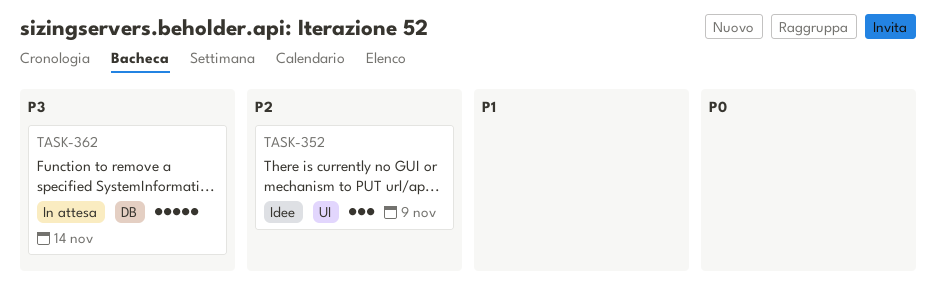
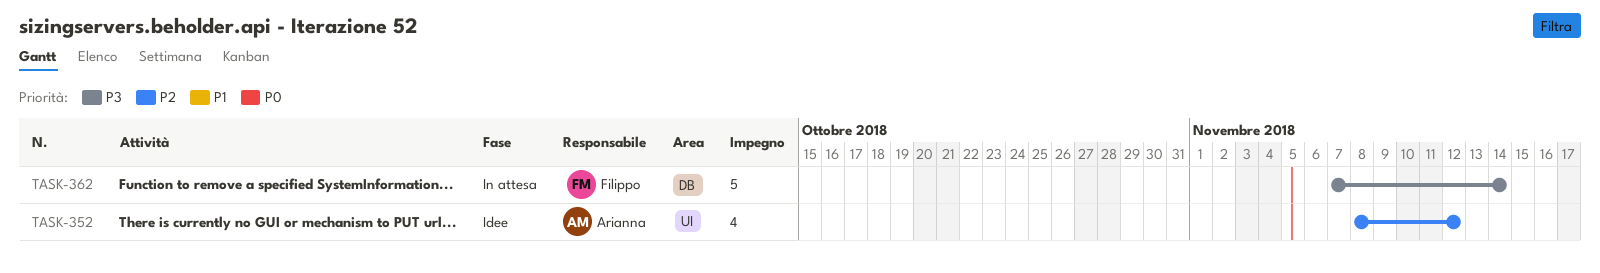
TASK-352, estimate: 3 -> 4
TASK-352, due: Nov 9 -> Nov 12

